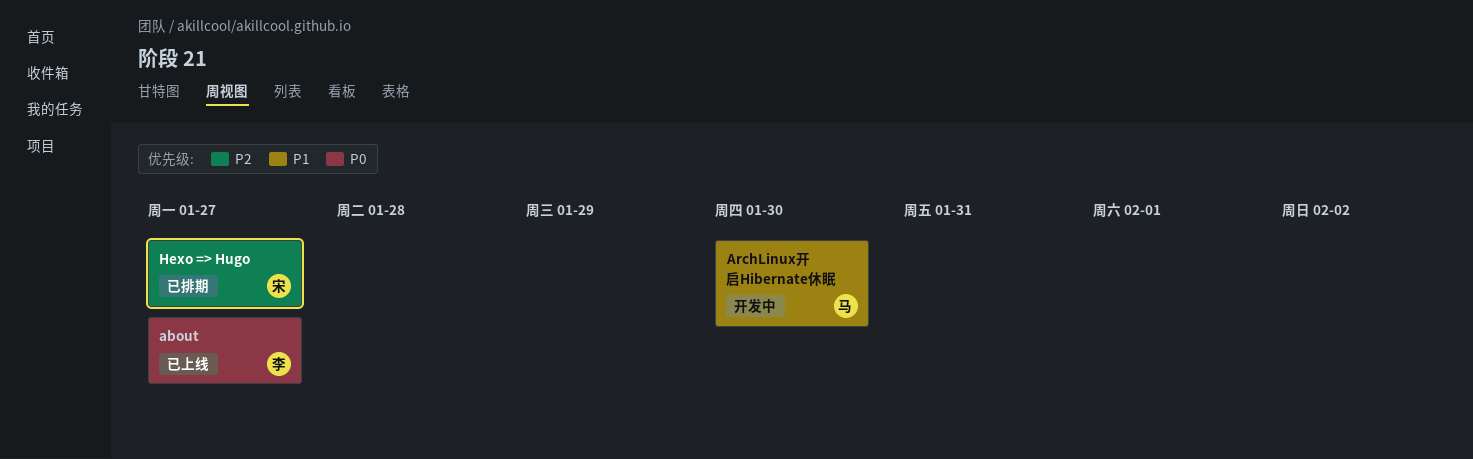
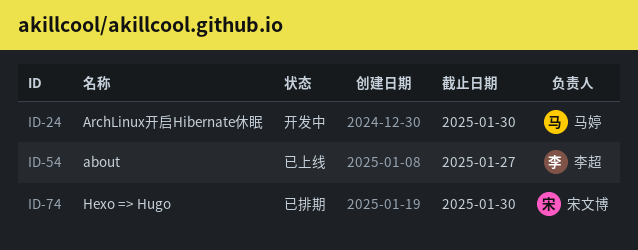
Hexo => Hugo, due: Jan 27 -> Jan 30

